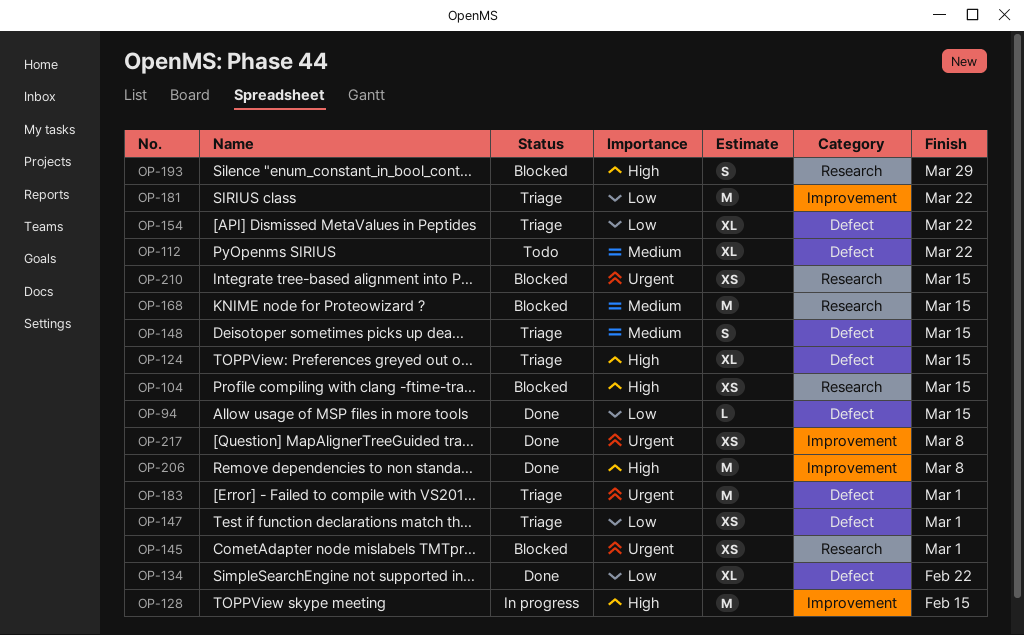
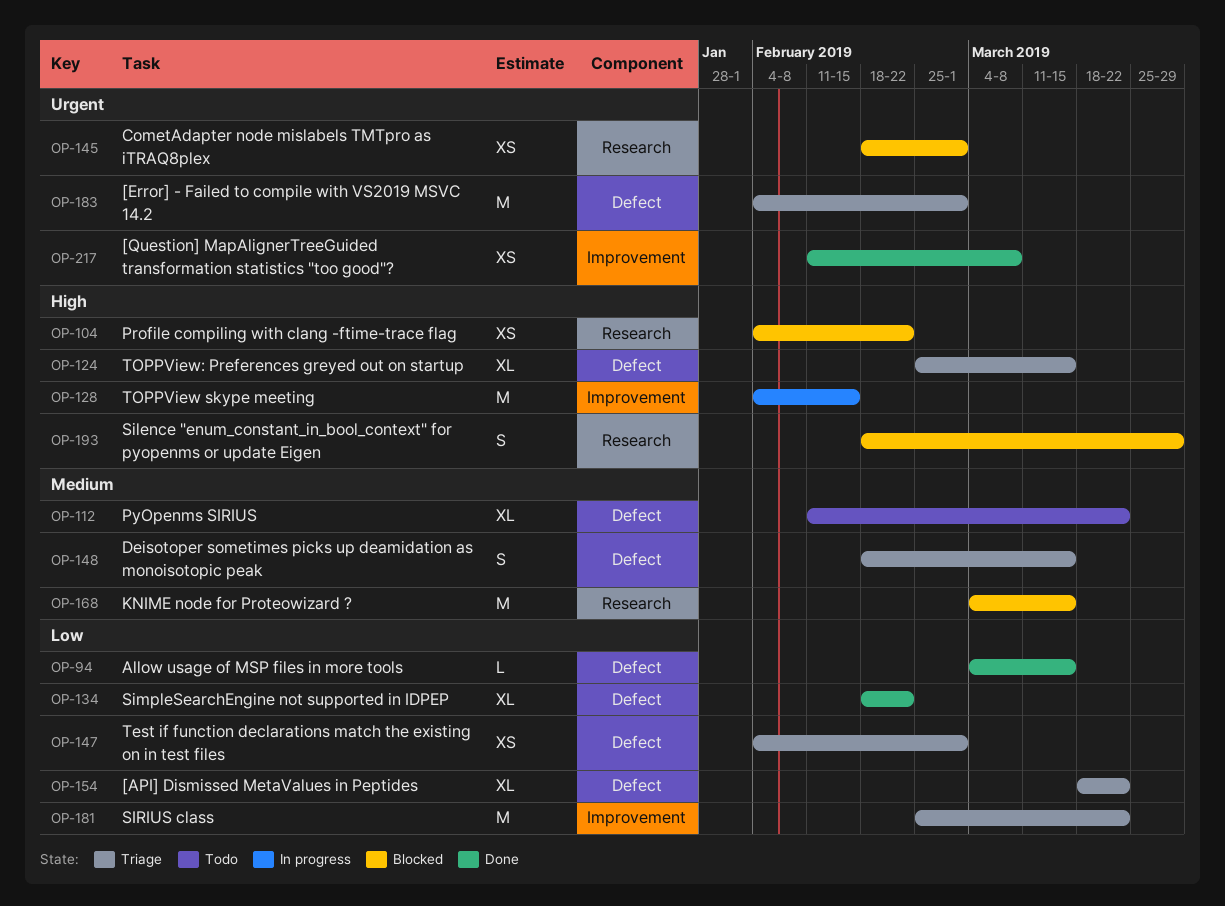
OP-104, due: Mar 15 -> Feb 22
OP-206: present -> none
OP-210: present -> none

